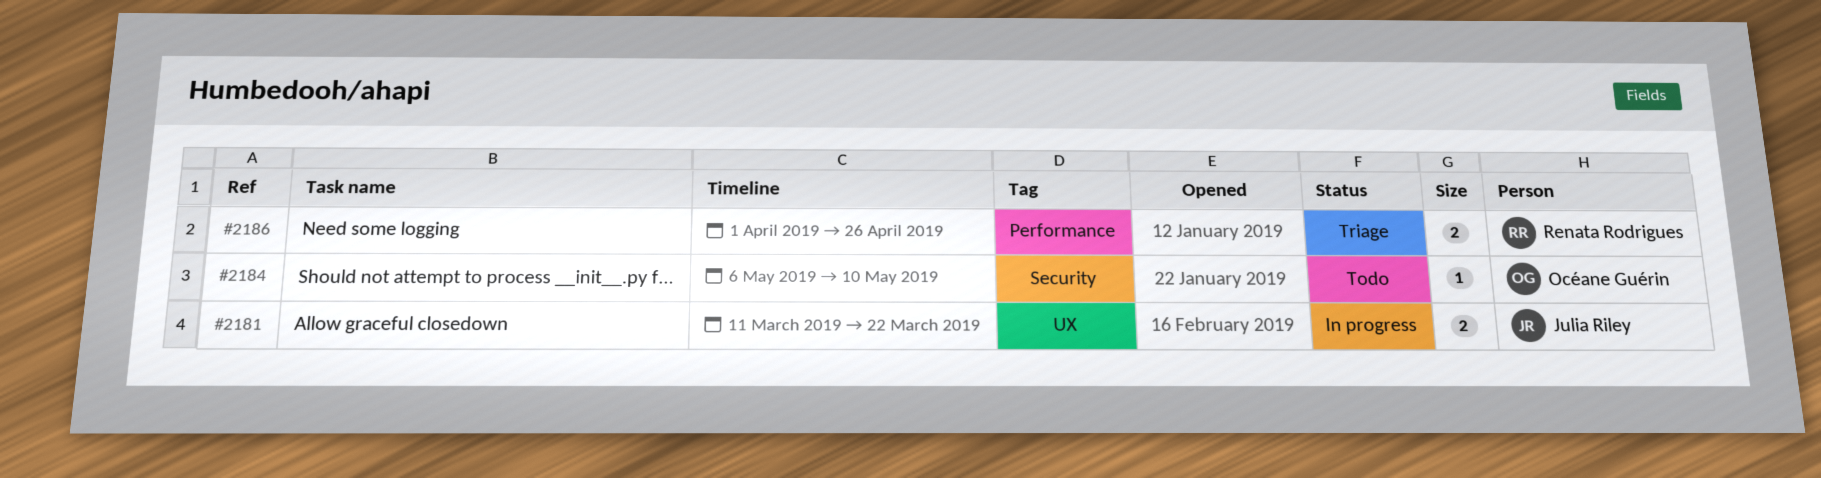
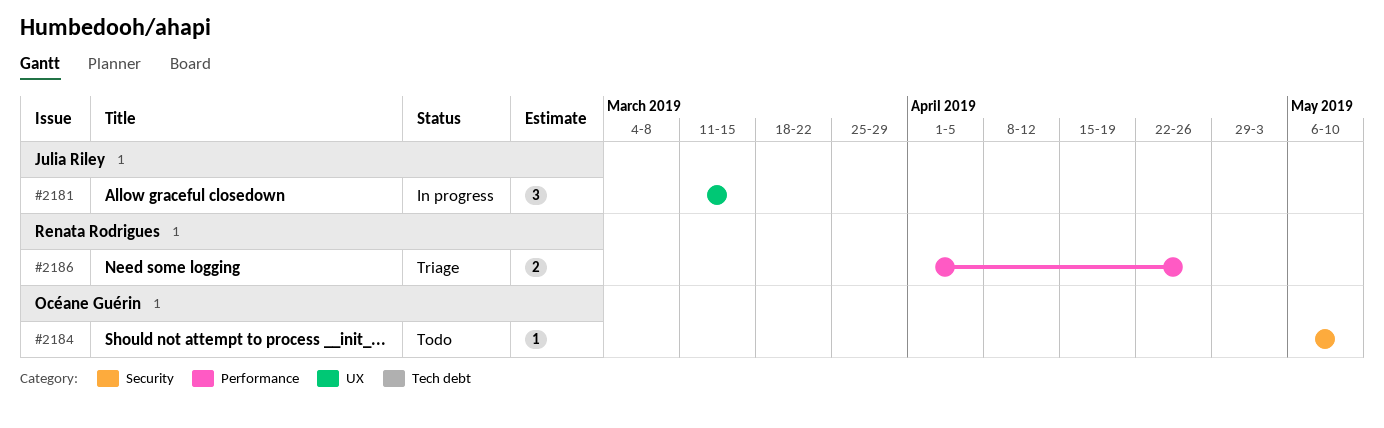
#2181, estimate: 2 -> 3
#2181, due: Mar 22 -> Mar 15

